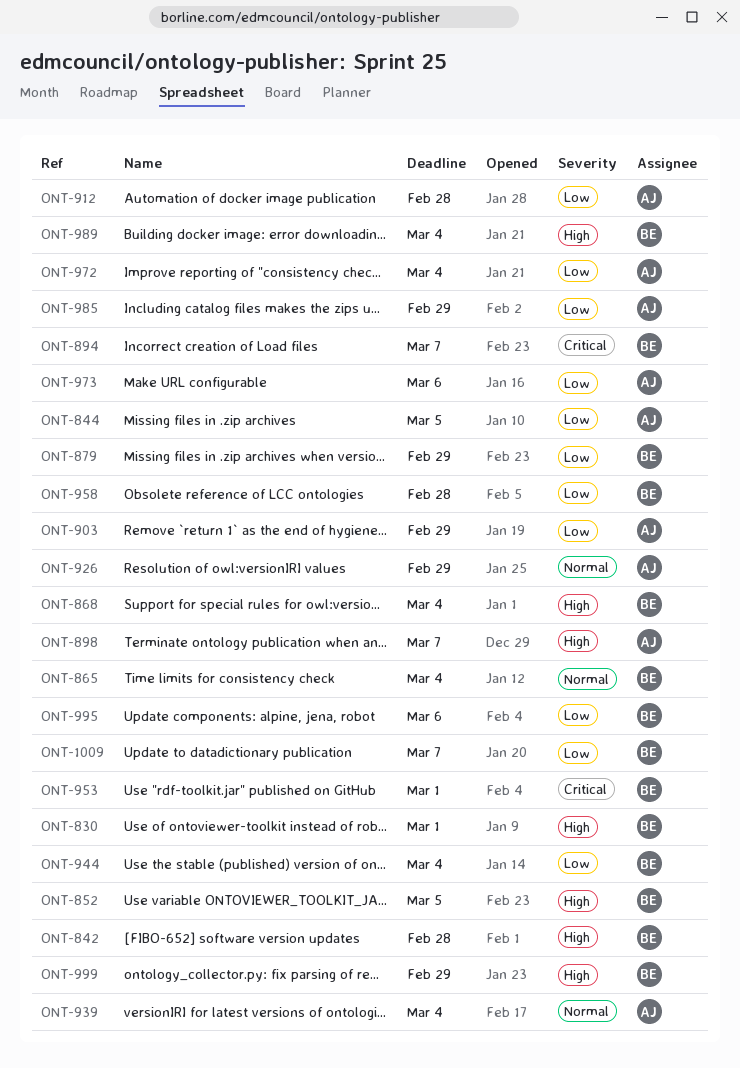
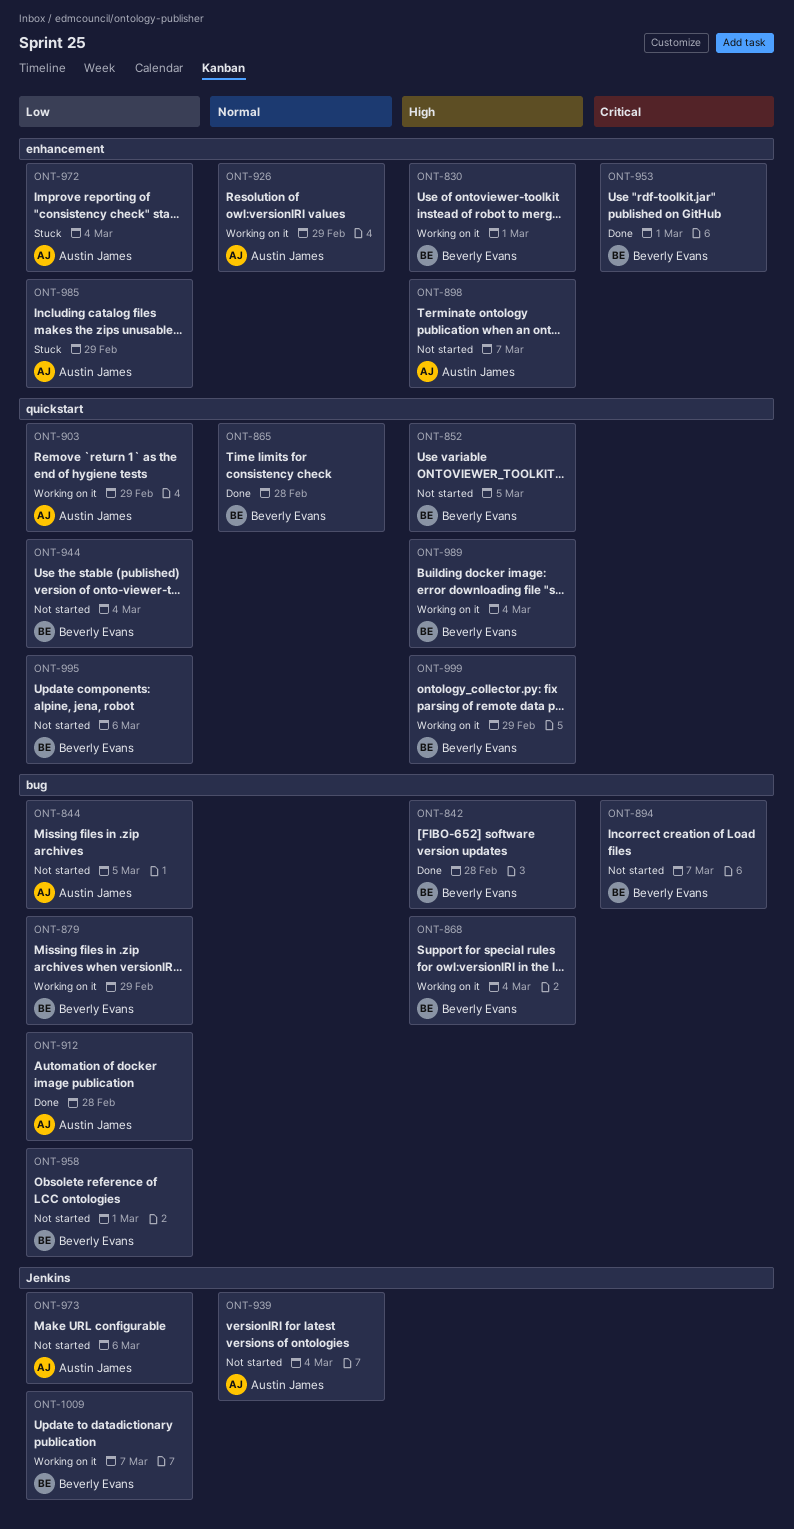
ONT-865, due: Mar 4 -> Feb 28
ONT-958, due: Feb 28 -> Mar 1

